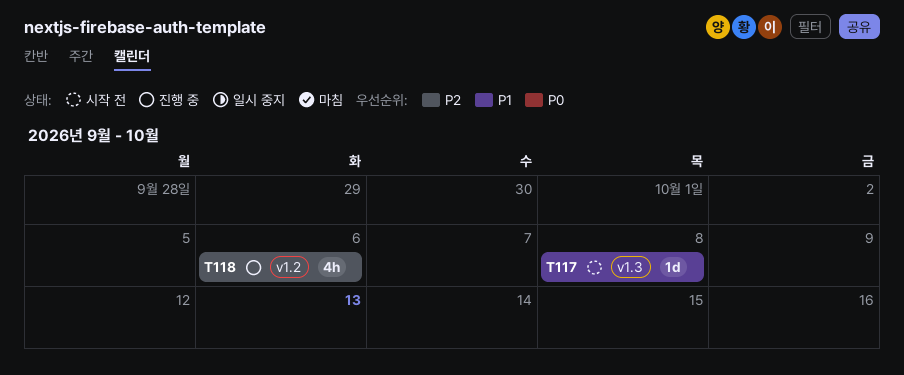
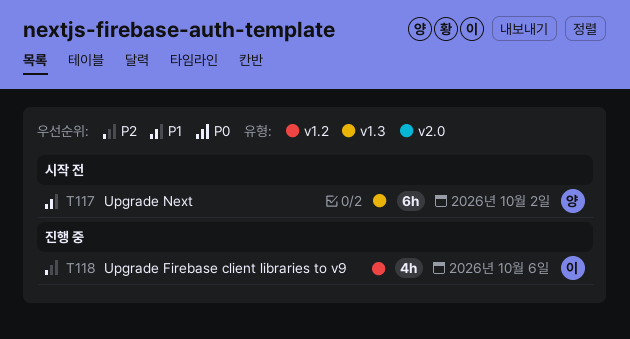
T117, estimate: 1d -> 6h
T117, due: Oct 8 -> Oct 2

